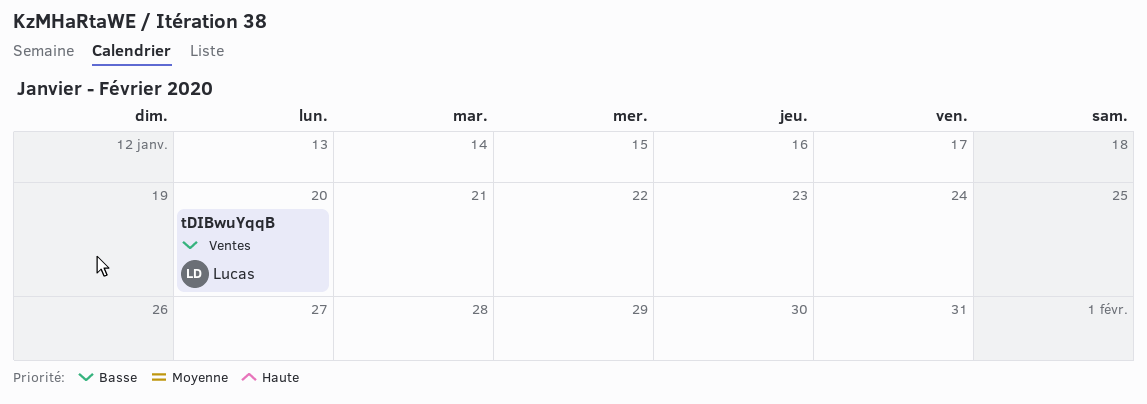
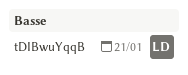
tDIBwuYqqB, due: Jan 20 -> Jan 21

